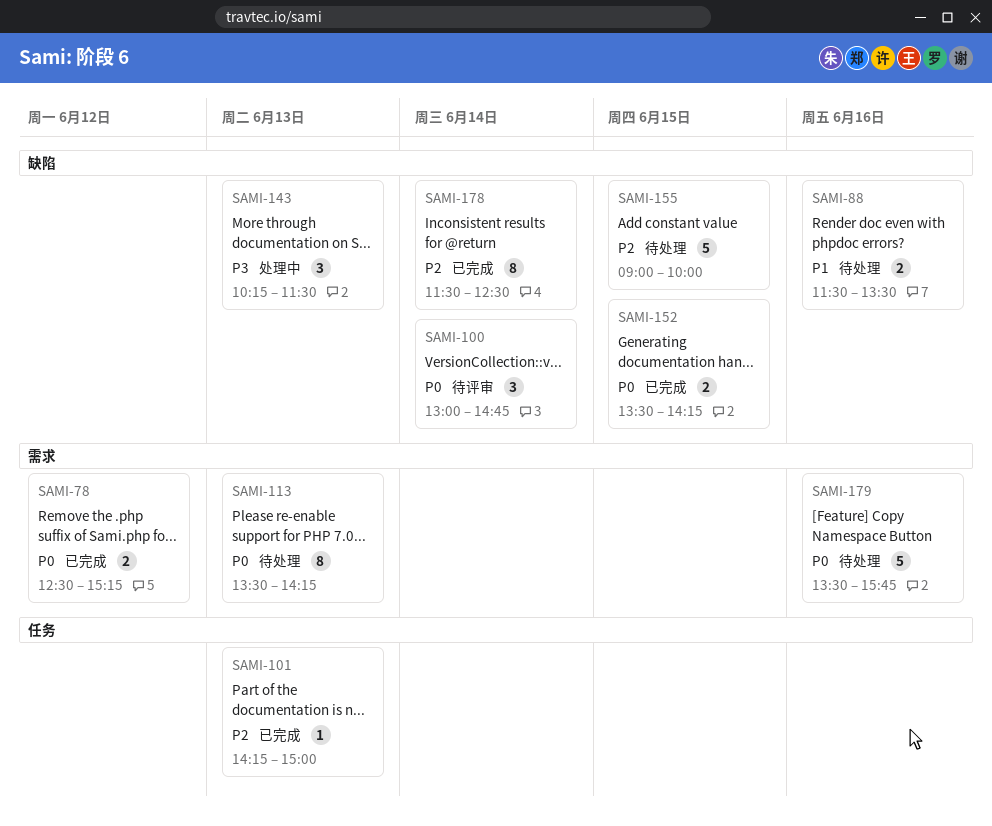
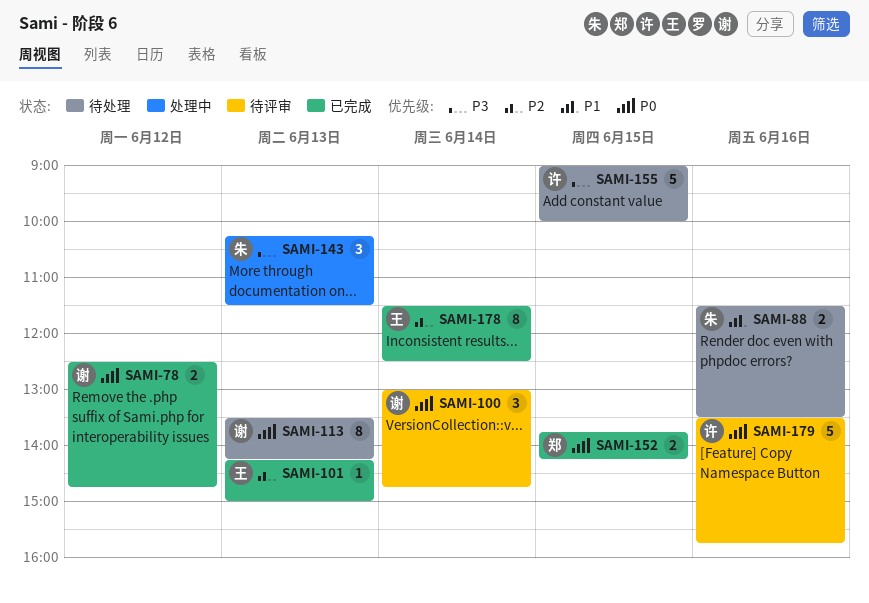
SAMI-78, ends: 15:15 -> 14:45
SAMI-152, begins: 13:30 -> 13:45
SAMI-155, priority: P2 -> P3
SAMI-179, status: 待处理 -> 待评审

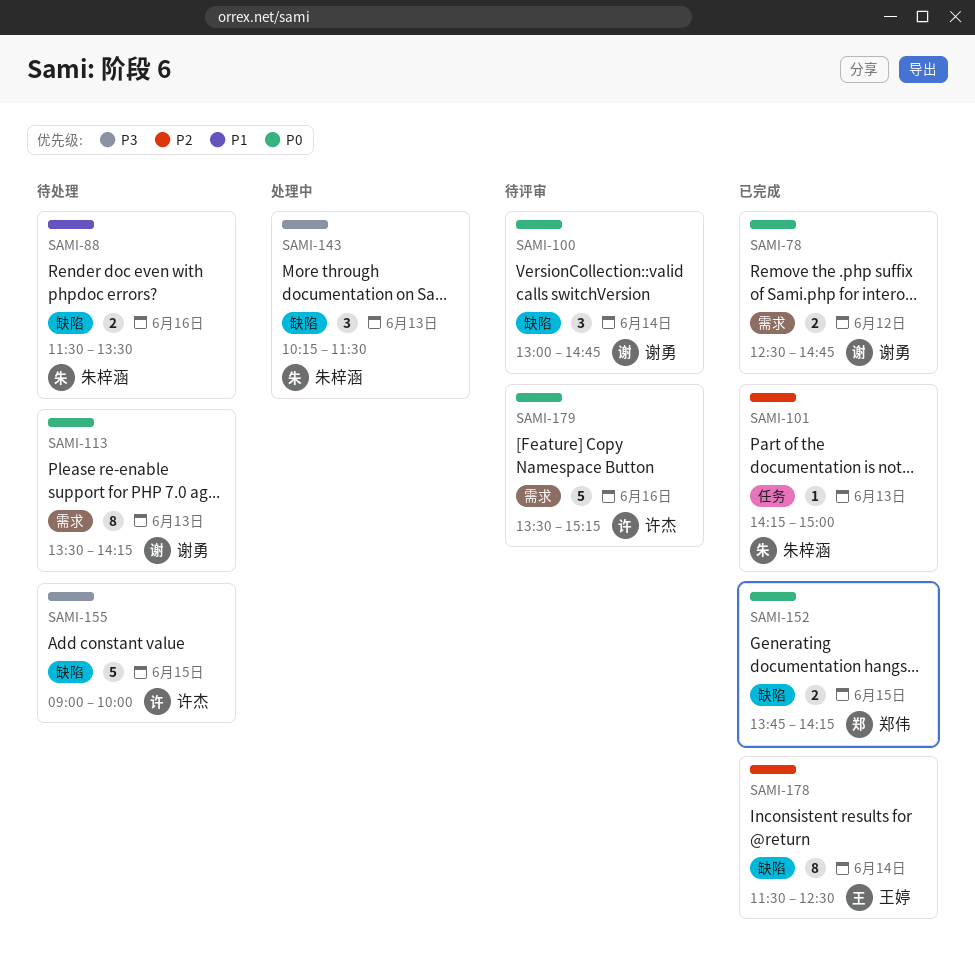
SAMI-101, owner: 王婷 -> 朱梓涵
SAMI-179, ends: 15:45 -> 15:15

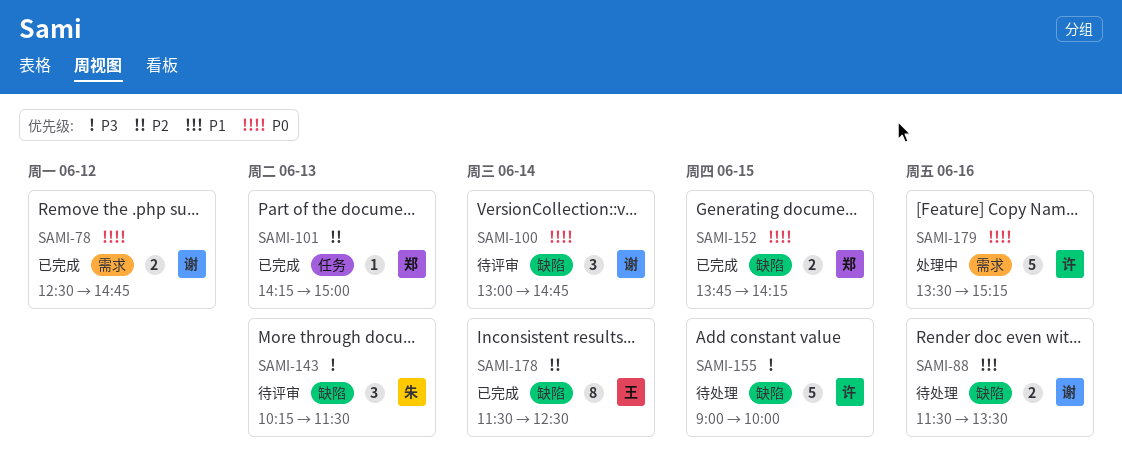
SAMI-88, owner: 朱梓涵 -> 谢勇
SAMI-101, owner: 朱梓涵 -> 郑伟
SAMI-113: present -> none
SAMI-143, status: 处理中 -> 待评审
SAMI-179, status: 待评审 -> 处理中

